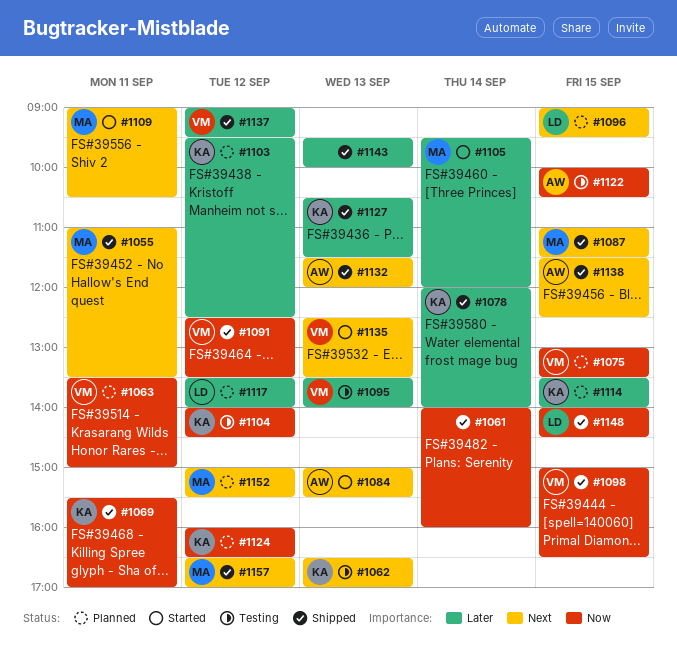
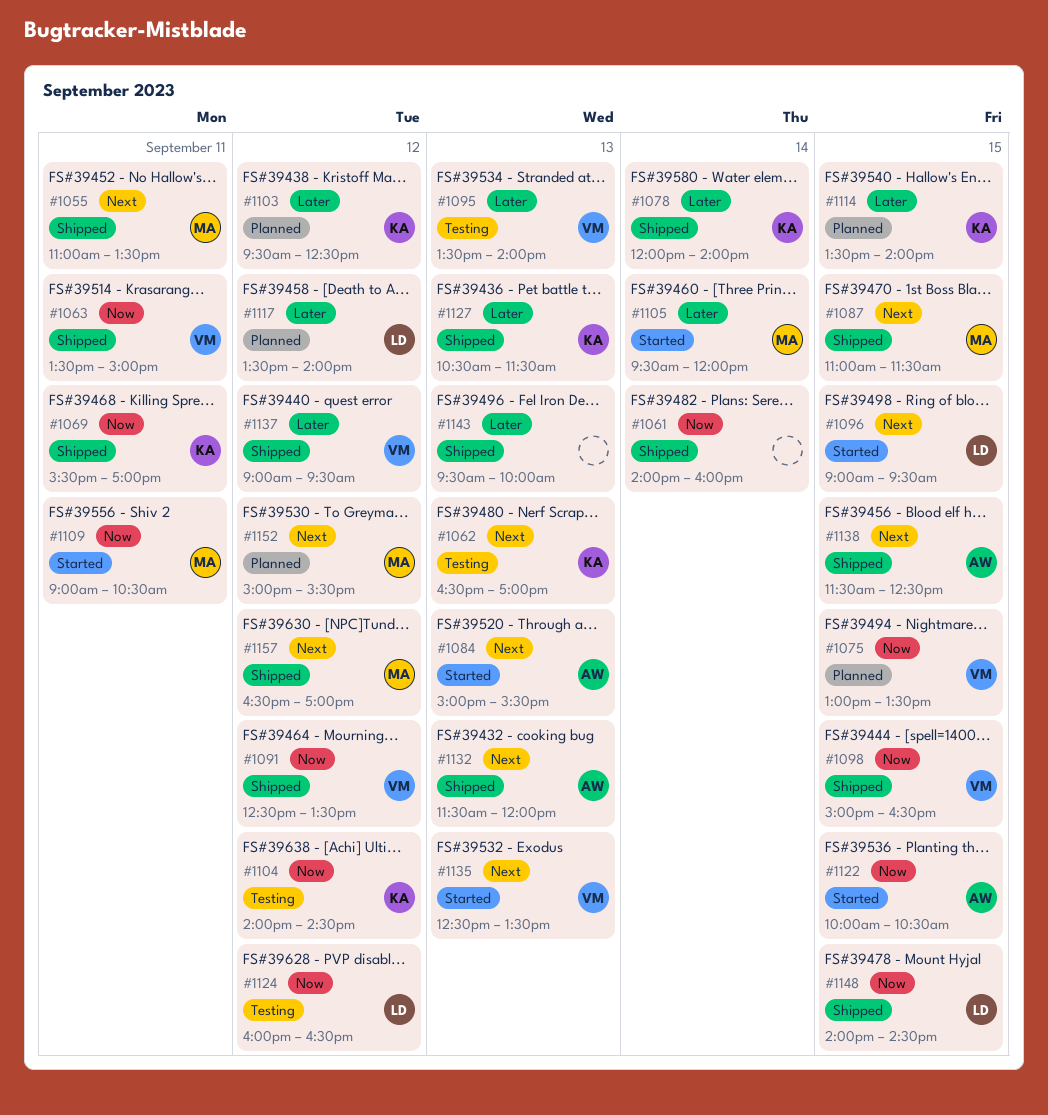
#1063, status: Planned -> Shipped
#1096, status: Planned -> Started
#1109, priority: Next -> Now
#1122, status: Testing -> Started
#1124, status: Planned -> Testing
#1124, owner: KA -> LD

